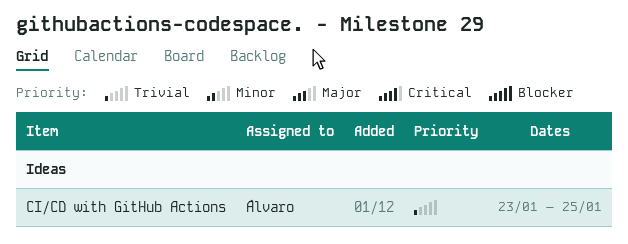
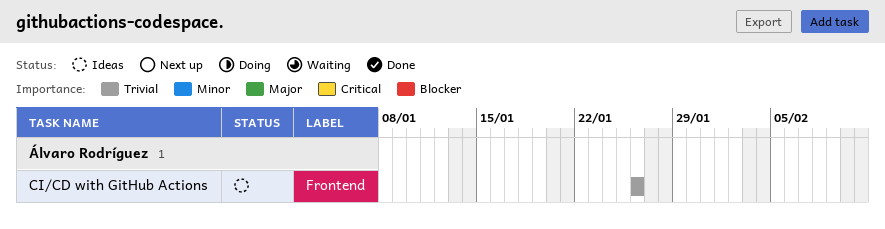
CI/CD with GitHub Actions, start: Jan 23 -> Jan 26
CI/CD with GitHub Actions, due: Jan 25 -> Jan 26

